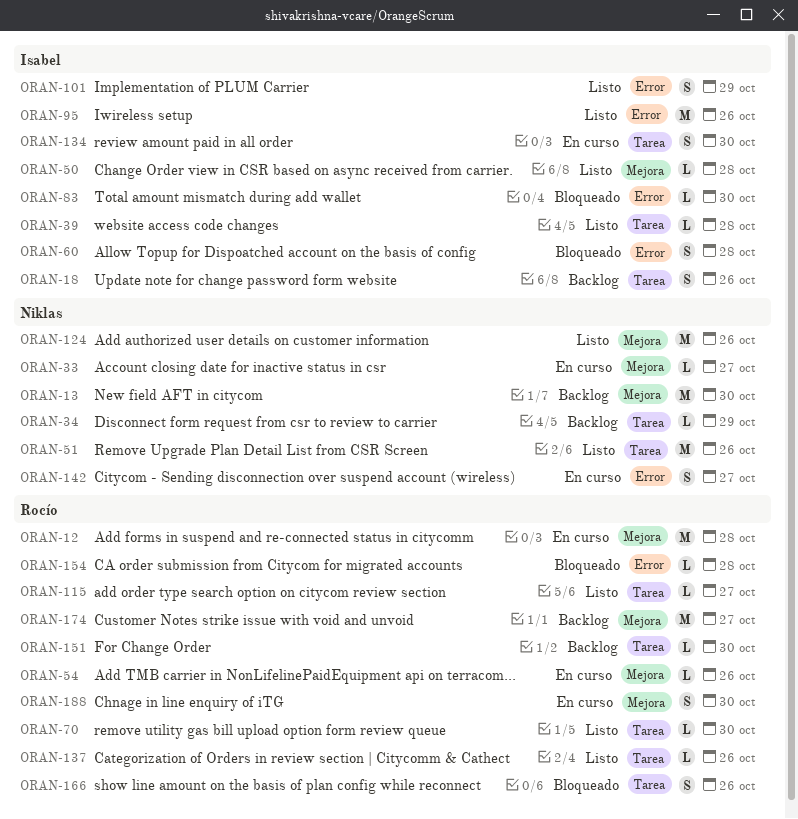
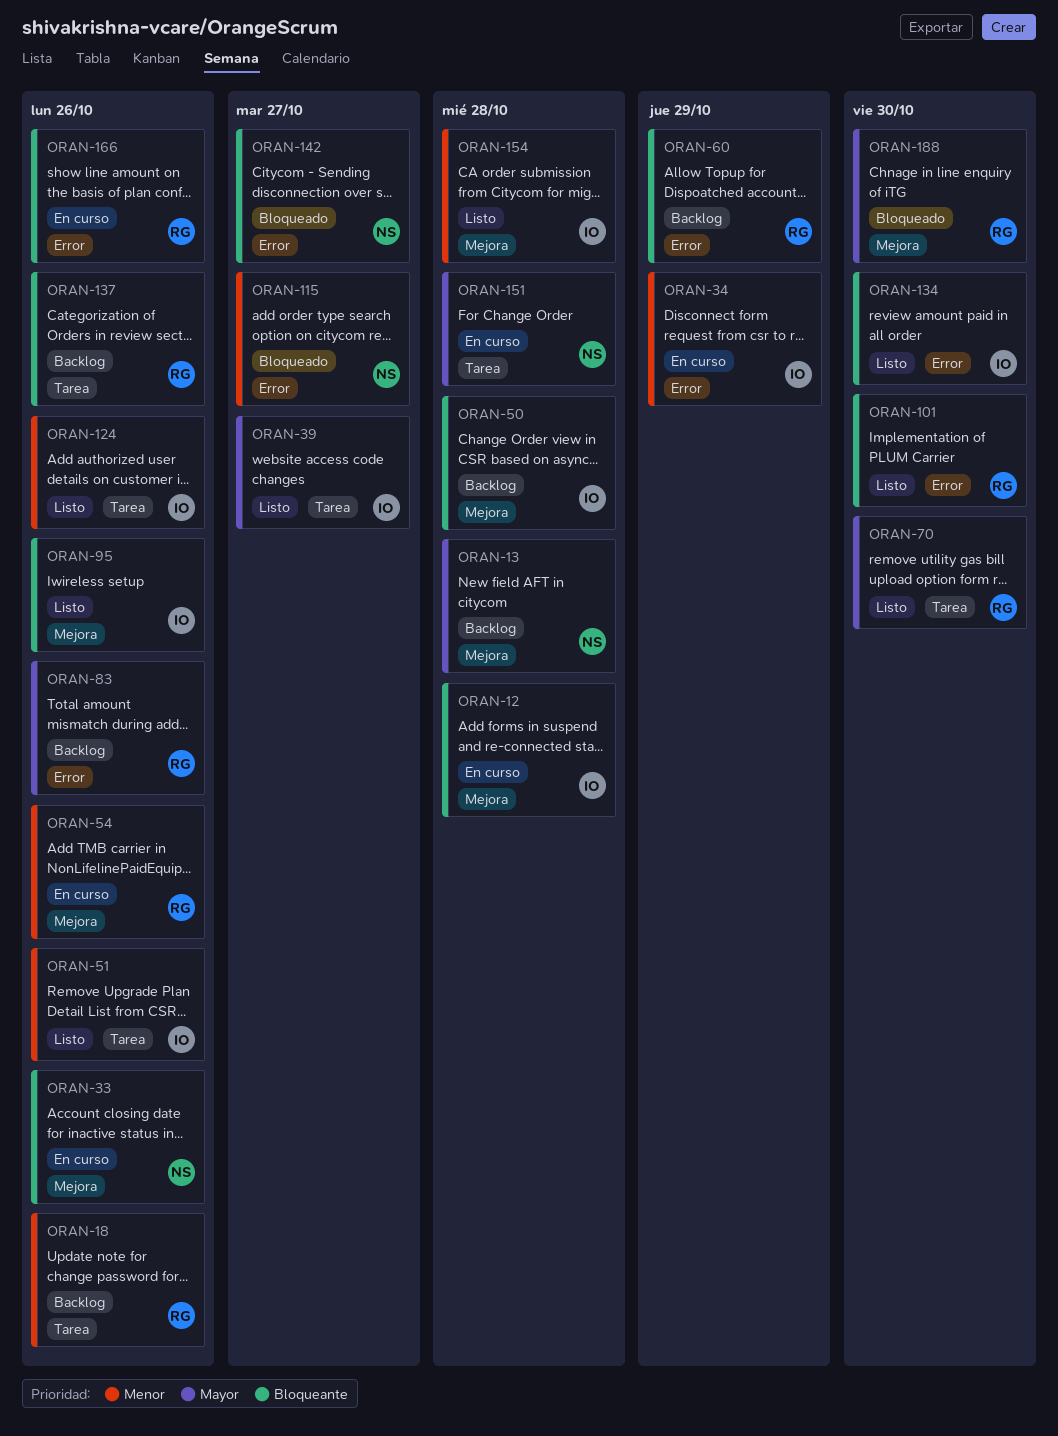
ORAN-12, owner: Rocío -> Isabel
ORAN-13, due: Oct 30 -> Oct 28
ORAN-18, owner: Isabel -> Rocío
ORAN-33, due: Oct 27 -> Oct 26
ORAN-34, status: Backlog -> En curso
ORAN-34, owner: Niklas -> Isabel
ORAN-34, label: Tarea -> Error
ORAN-39, due: Oct 28 -> Oct 27
ORAN-50, status: Listo -> Backlog
ORAN-51, owner: Niklas -> Isabel
ORAN-60, status: Bloqueado -> Backlog
ORAN-60, owner: Isabel -> Rocío
ORAN-60, due: Oct 28 -> Oct 29
ORAN-83, status: Bloqueado -> Backlog
ORAN-83, owner: Isabel -> Rocío
ORAN-83, due: Oct 30 -> Oct 26
ORAN-95, label: Error -> Mejora
ORAN-101, owner: Isabel -> Rocío
ORAN-101, due: Oct 29 -> Oct 30
ORAN-115, status: Listo -> Bloqueado
ORAN-115, owner: Rocío -> Niklas
ORAN-115, label: Tarea -> Error
ORAN-124, owner: Niklas -> Isabel
ORAN-124, label: Mejora -> Tarea
ORAN-134, status: En curso -> Listo
ORAN-134, label: Tarea -> Error
ORAN-137, status: Listo -> Backlog
ORAN-142, status: En curso -> Bloqueado
ORAN-151, status: Backlog -> En curso
ORAN-151, owner: Rocío -> Niklas
ORAN-151, due: Oct 30 -> Oct 28
ORAN-154, status: Bloqueado -> Listo
ORAN-154, owner: Rocío -> Isabel
ORAN-154, label: Error -> Mejora
ORAN-166, status: Bloqueado -> En curso
ORAN-166, label: Tarea -> Error
ORAN-174: present -> none
ORAN-188, status: En curso -> Bloqueado

